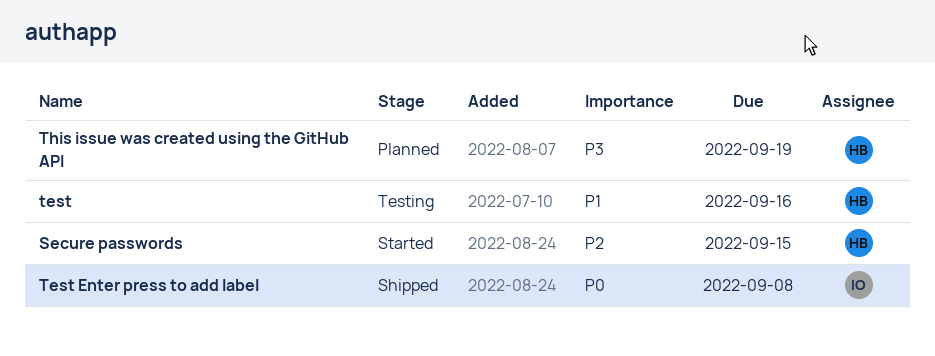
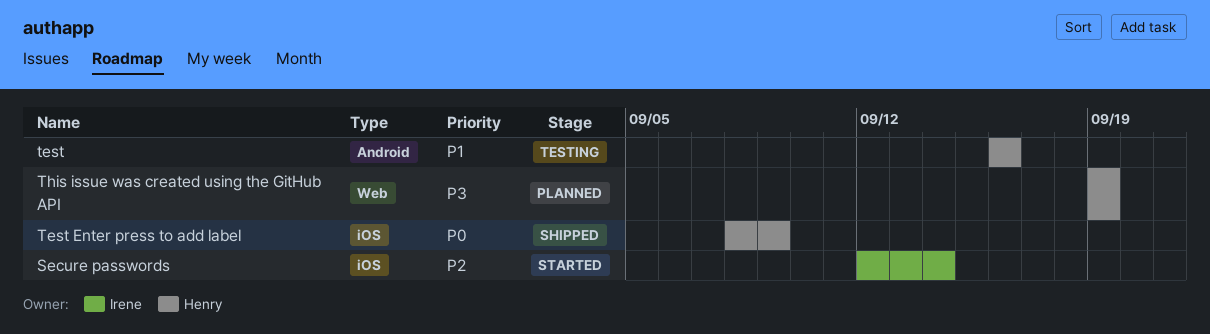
Secure passwords, owner: Henry -> Irene
Secure passwords, due: Sep 15 -> Sep 14
Test Enter press to add label, owner: Irene -> Henry
Test Enter press to add label, due: Sep 8 -> Sep 9

